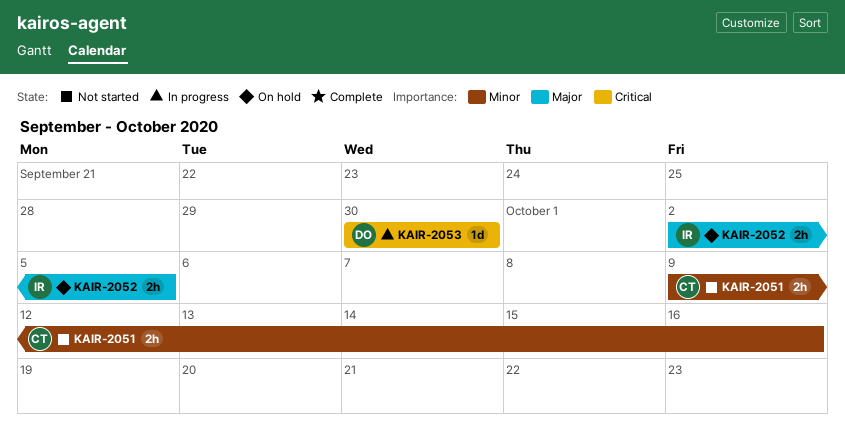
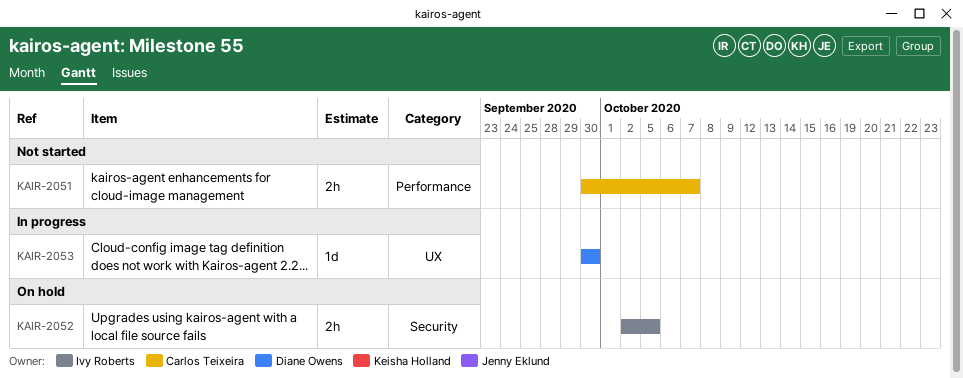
KAIR-2051, start: Oct 9 -> Sep 30
KAIR-2051, due: Oct 16 -> Oct 7

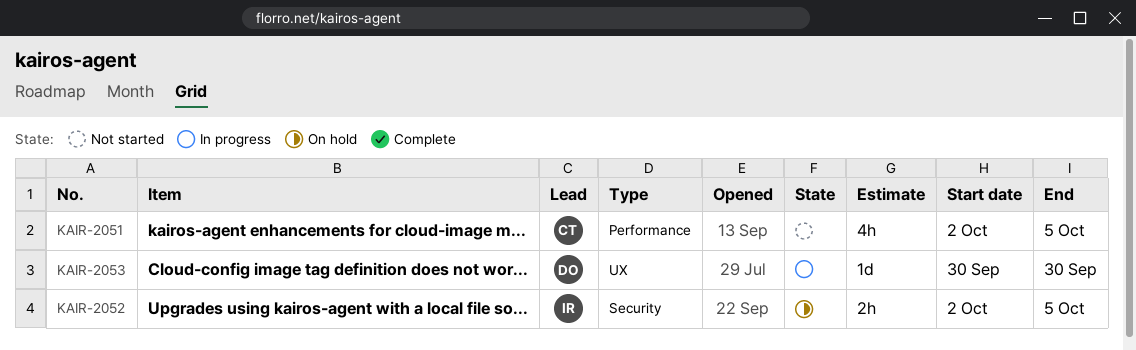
KAIR-2051, estimate: 2h -> 4h
KAIR-2051, start: Sep 30 -> Oct 2
KAIR-2051, due: Oct 7 -> Oct 5

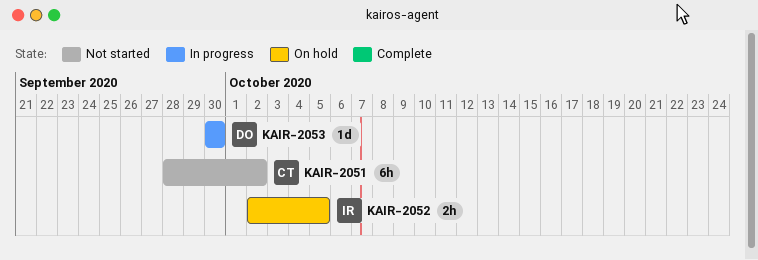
KAIR-2051, estimate: 4h -> 6h
KAIR-2051, start: Oct 2 -> Sep 28
KAIR-2051, due: Oct 5 -> Oct 2

